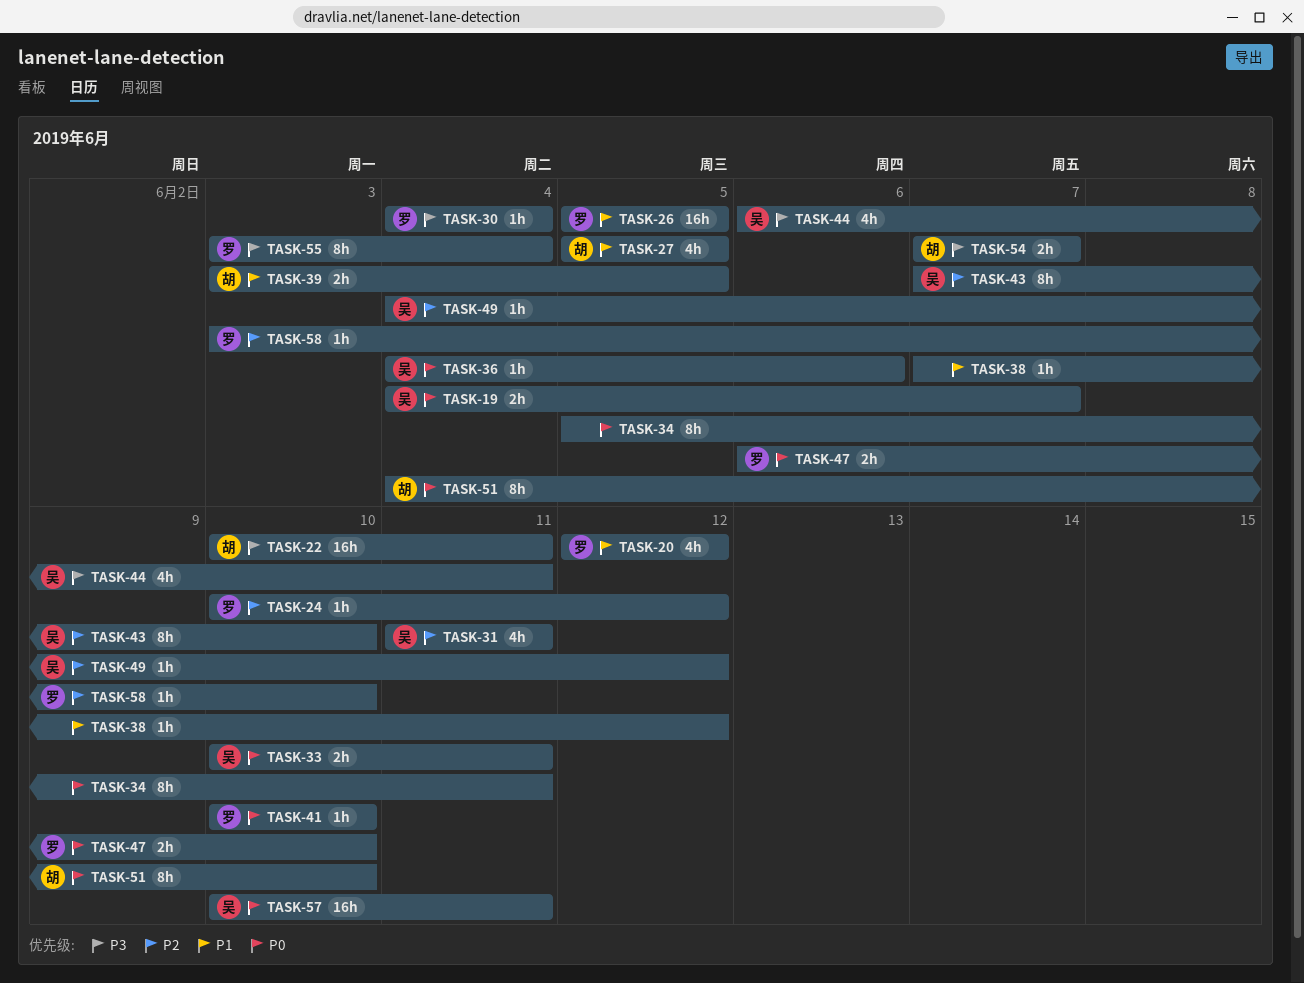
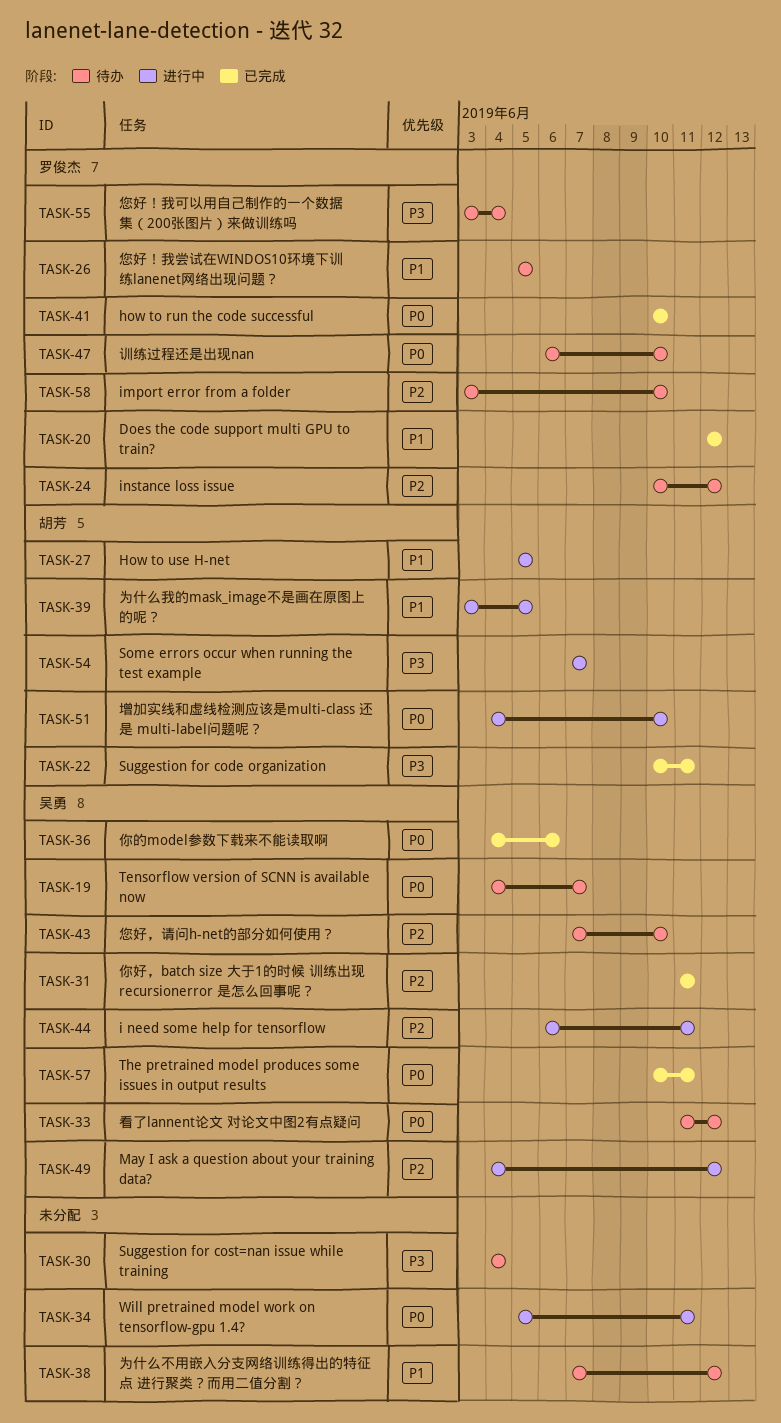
TASK-30, owner: 罗俊杰 -> none
TASK-33, start: Jun 10 -> Jun 11
TASK-33, due: Jun 11 -> Jun 12
TASK-44, priority: P3 -> P2

